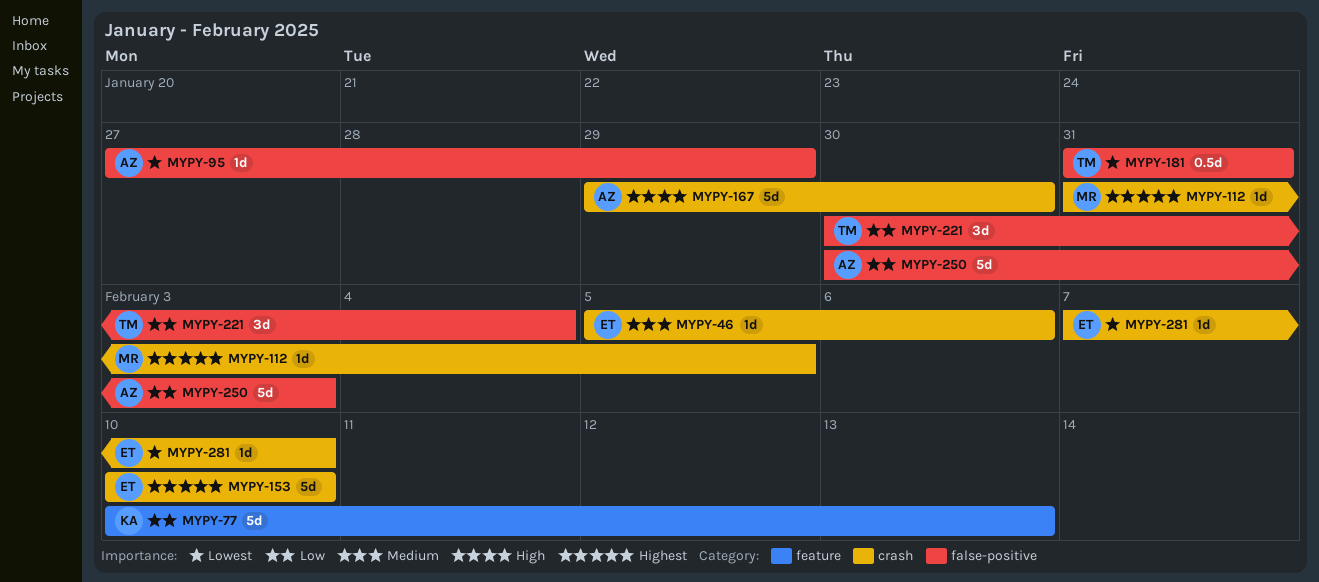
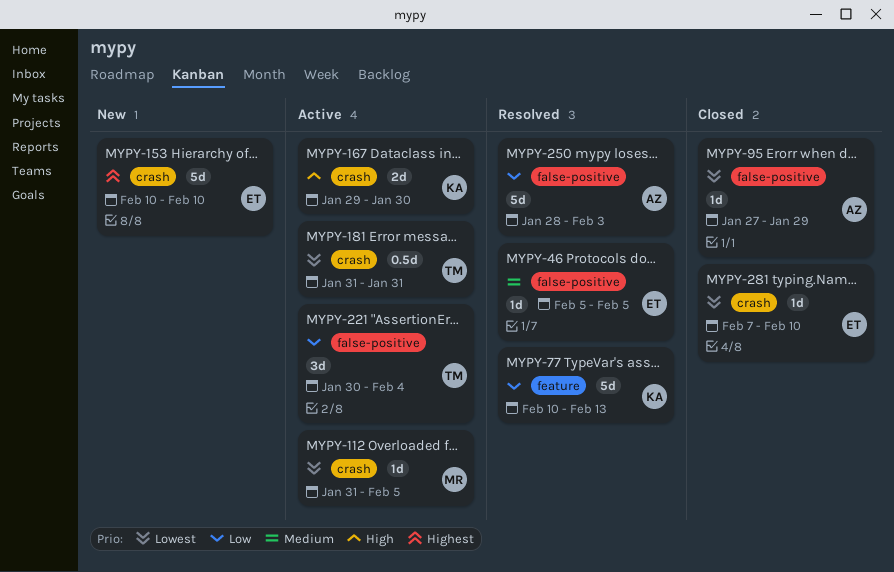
MYPY-46, label: crash -> false-positive
MYPY-46, due: Feb 6 -> Feb 5
MYPY-112, priority: Highest -> Lowest
MYPY-167, owner: AZ -> KA
MYPY-167, estimate: 5d -> 2d
MYPY-181, label: false-positive -> crash
MYPY-250, start: Jan 30 -> Jan 28

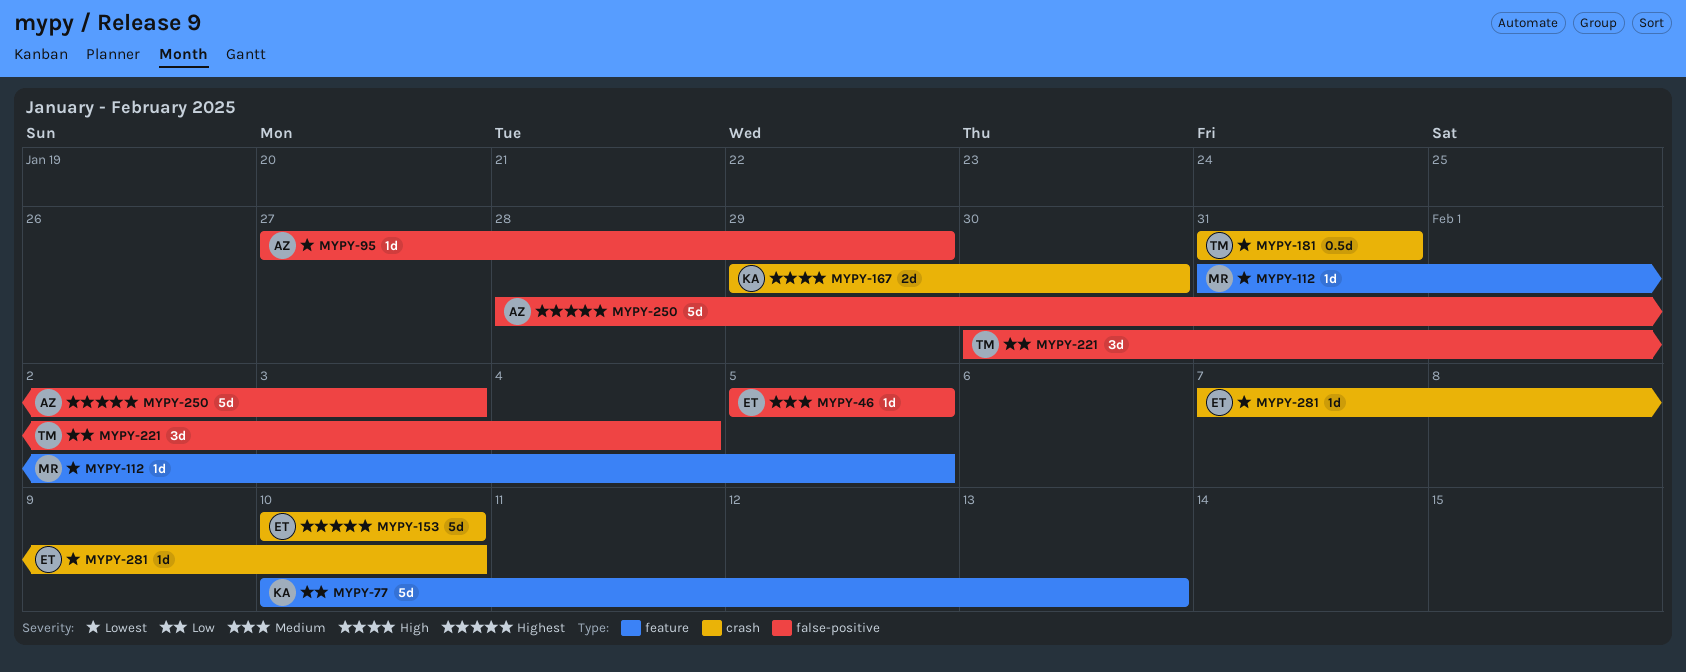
MYPY-112, label: crash -> feature
MYPY-250, priority: Low -> Highest

